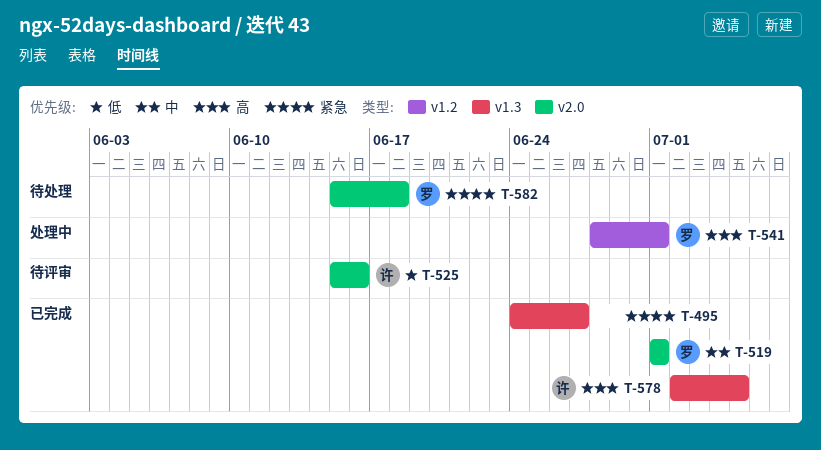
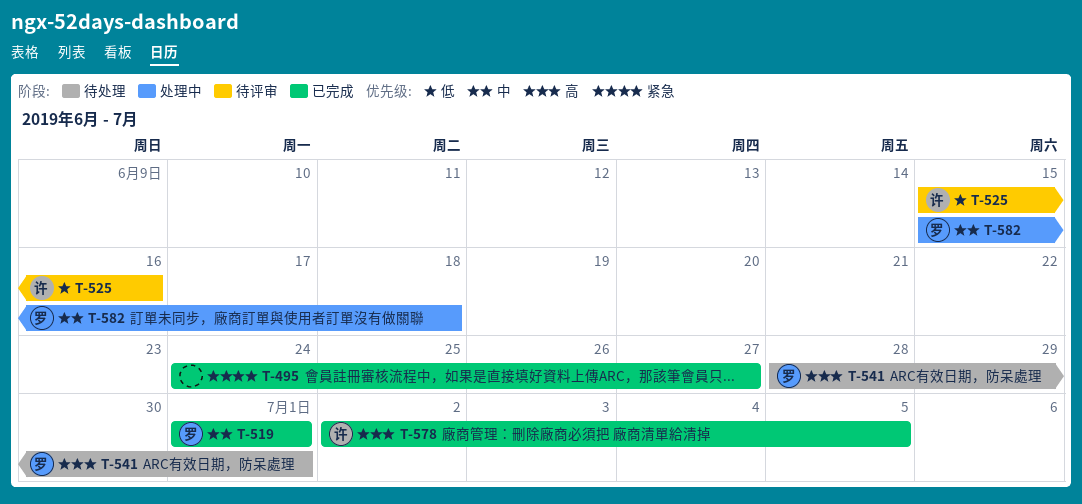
T-541, status: 处理中 -> 待处理
T-582, status: 待处理 -> 处理中
T-582, priority: 紧急 -> 中

